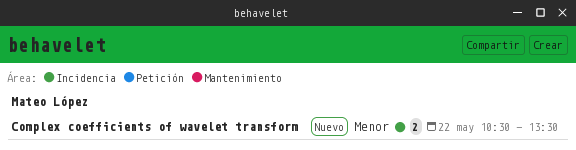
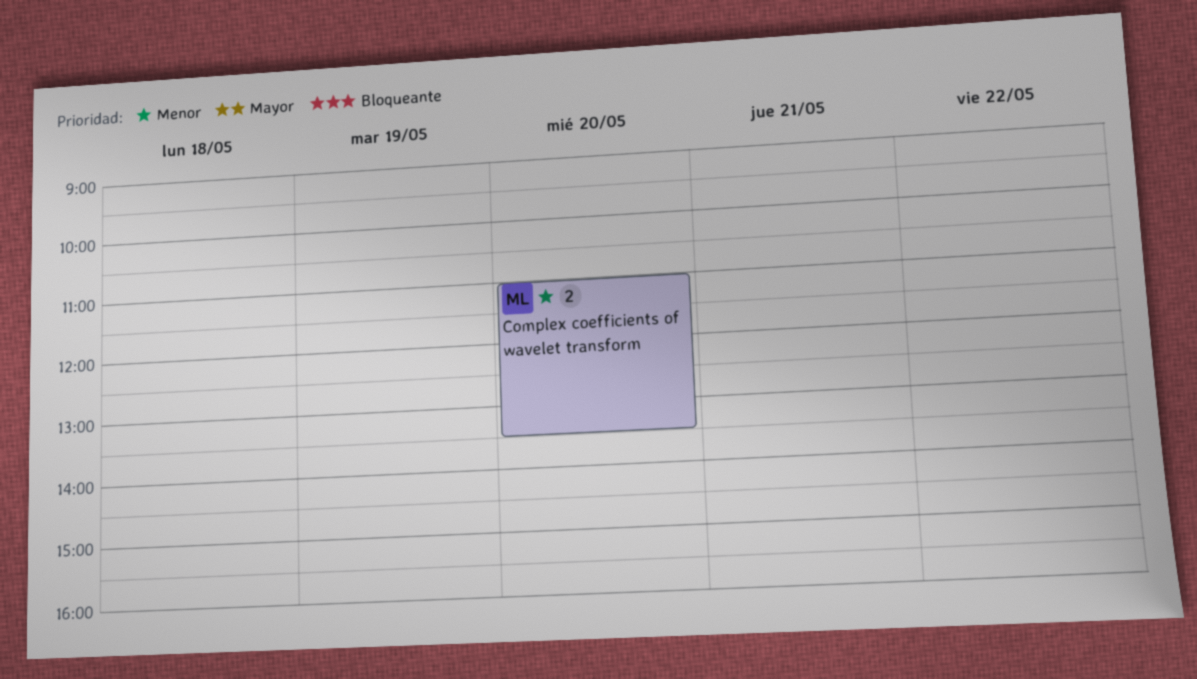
Complex coefficients of wavelet transform, day: May 22 -> May 20
Complex coefficients of wavelet transform, begins: 10:30 -> 11:00

